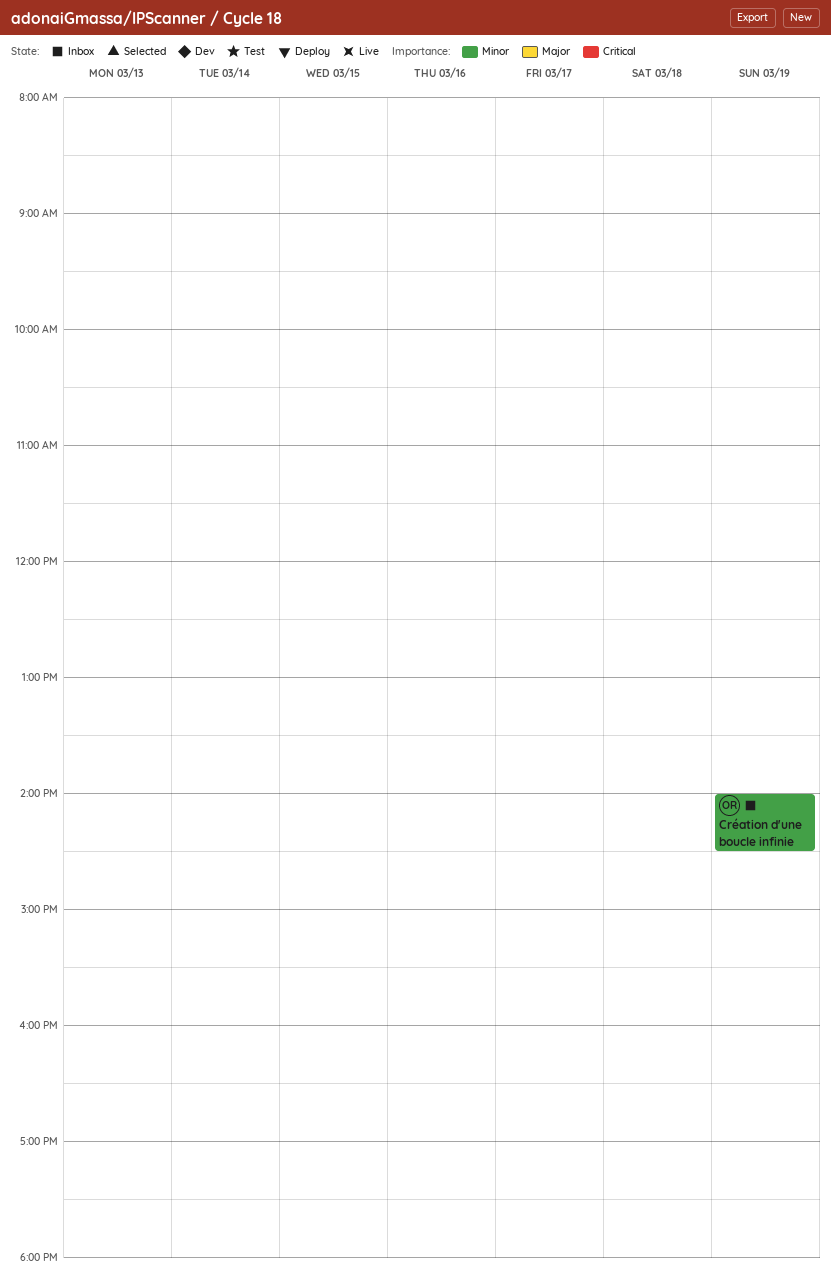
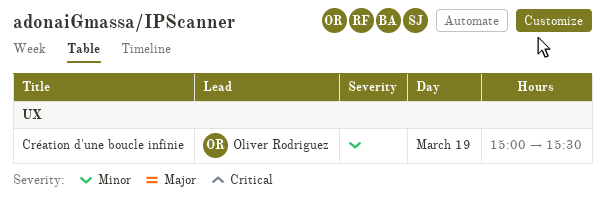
Création d'une boucle infinie, begins: 14:00 -> 15:00
Création d'une boucle infinie, ends: 14:30 -> 15:30

